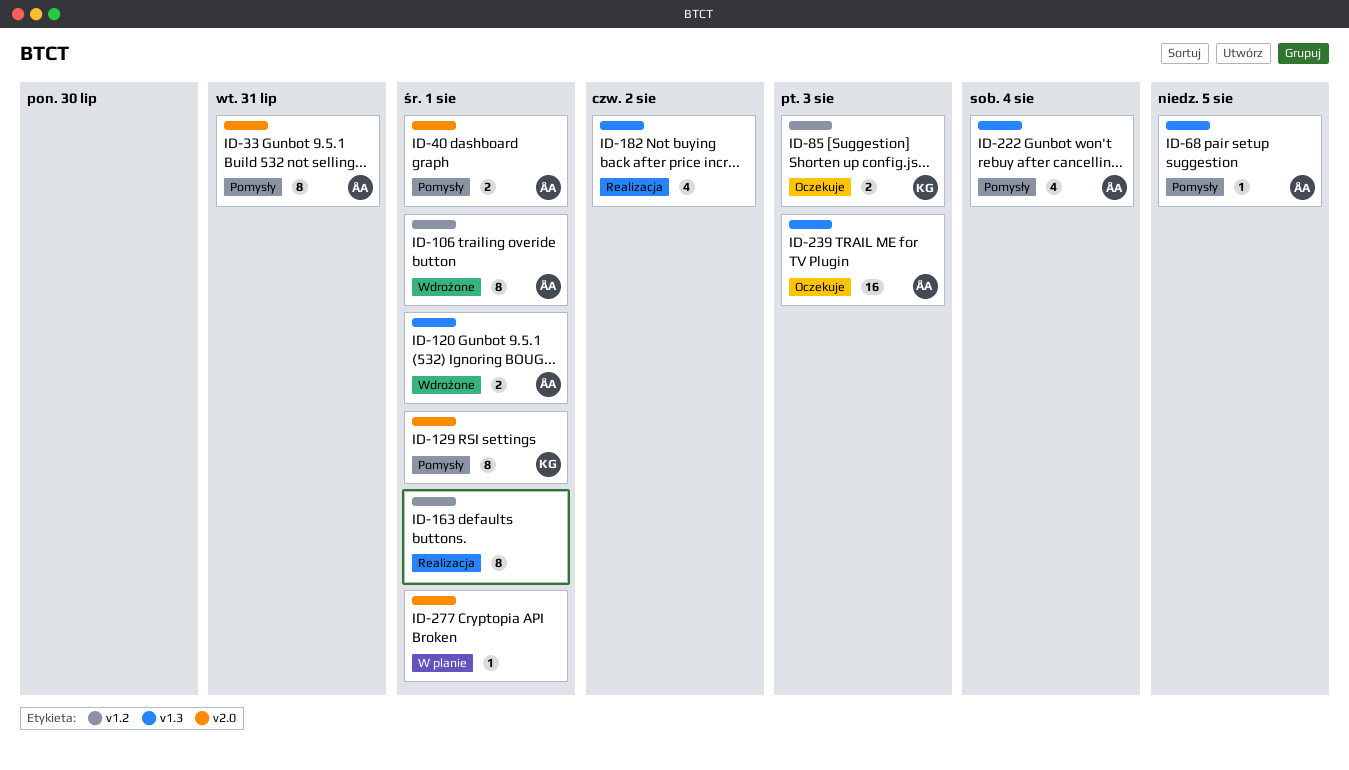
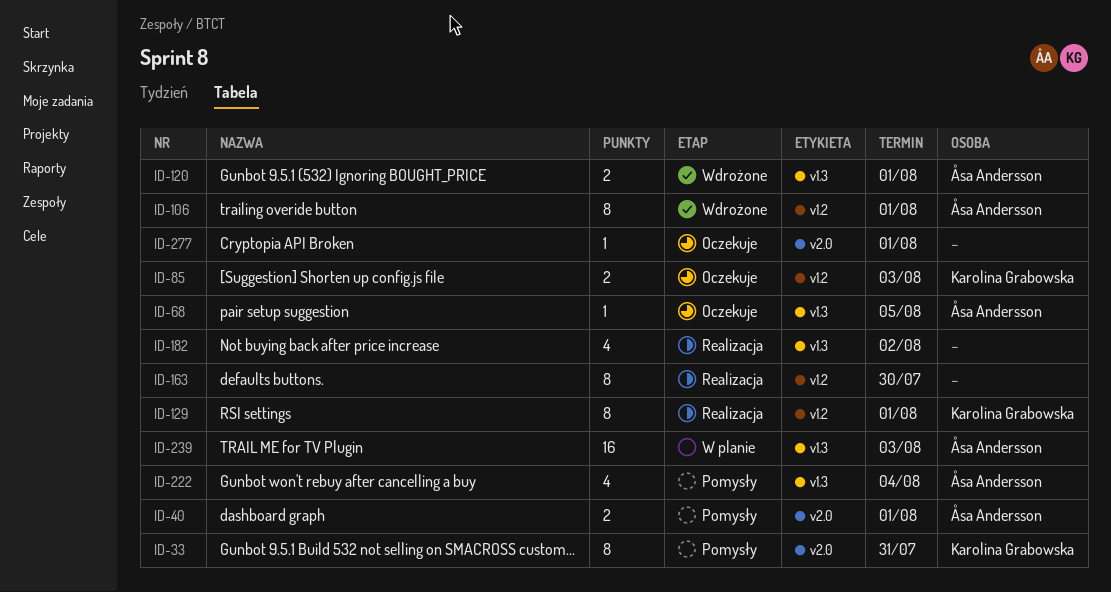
ID-33, owner: Åsa Andersson -> Karolina Grabowska
ID-68, status: Pomysły -> Oczekuje
ID-129, status: Pomysły -> Realizacja
ID-129, label: v2.0 -> v1.2
ID-163, due: Aug 1 -> Jul 30
ID-239, status: Oczekuje -> W planie
ID-277, status: W planie -> Oczekuje

